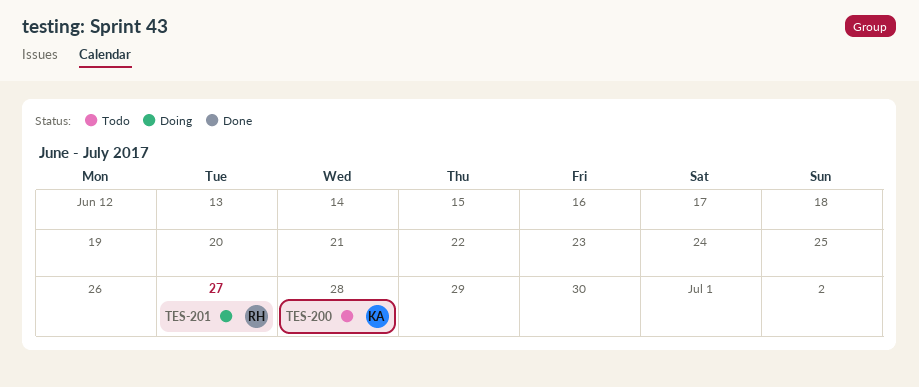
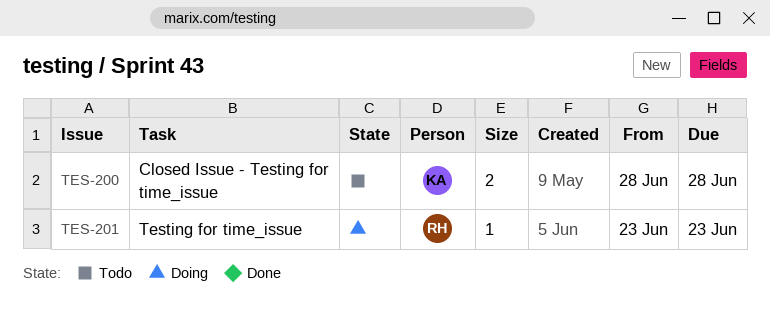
TES-201, due: Jun 27 -> Jun 23

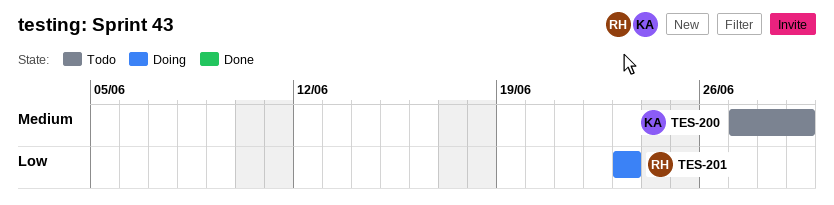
TES-200, start: Jun 28 -> Jun 27
TES-200, due: Jun 28 -> Jun 29

